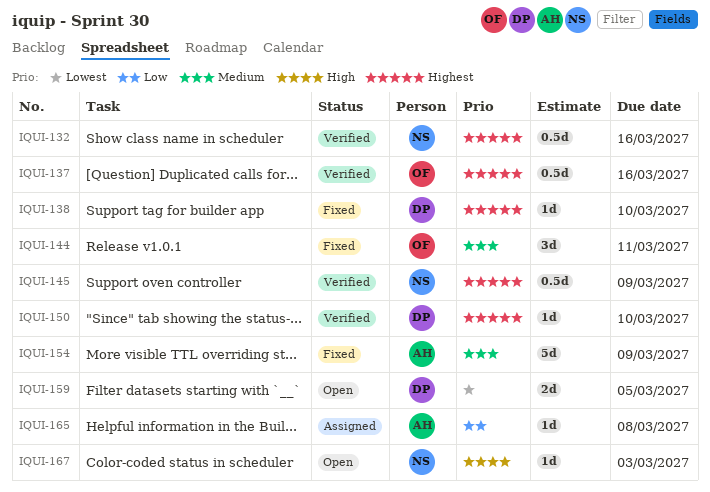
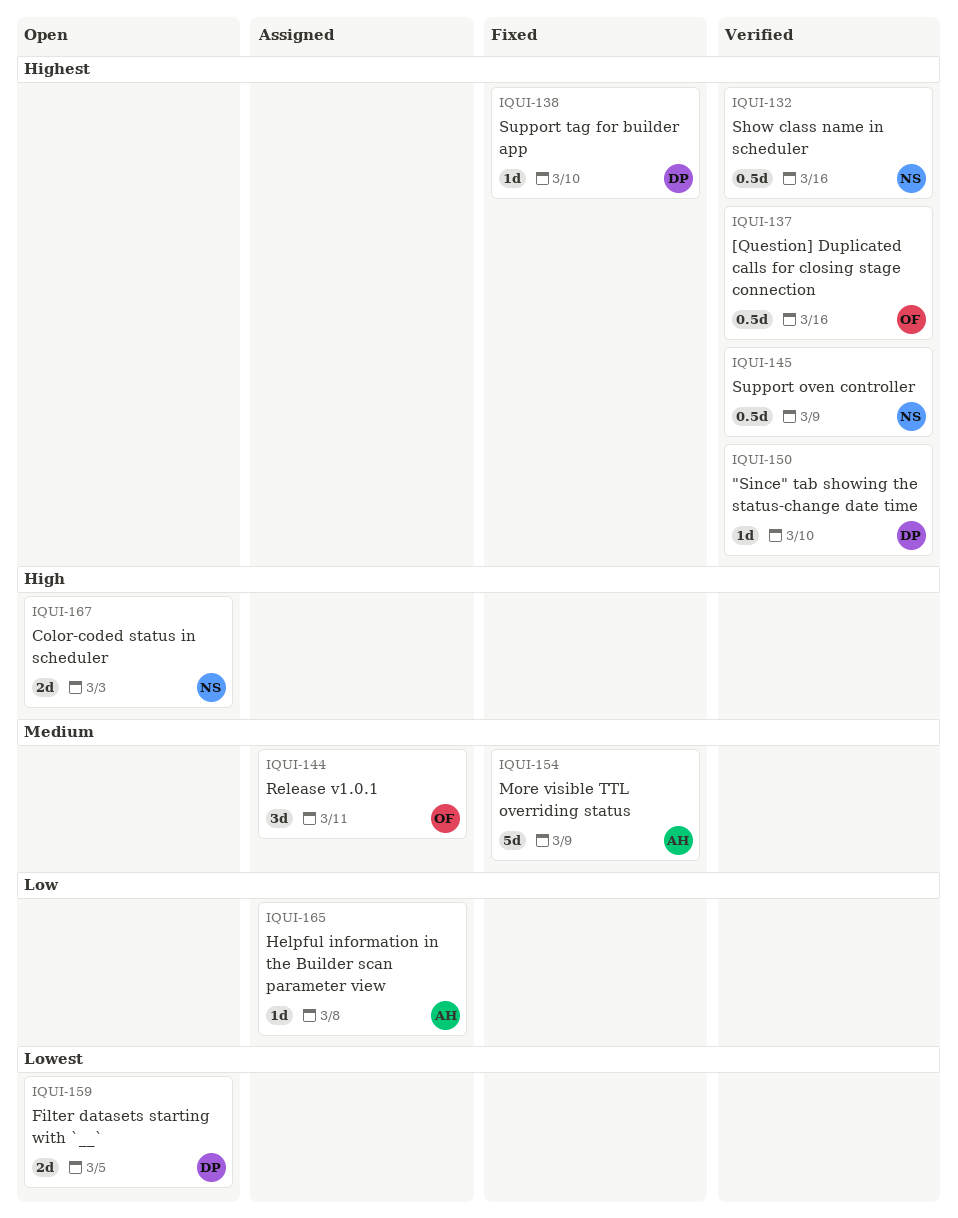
IQUI-144, status: Fixed -> Assigned
IQUI-167, estimate: 1d -> 2d

